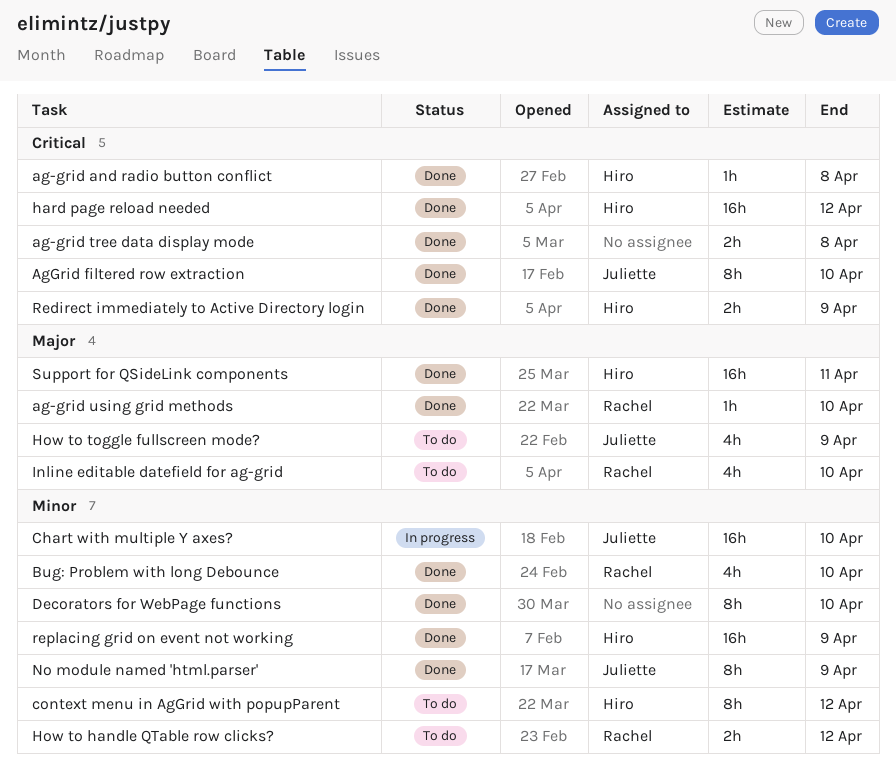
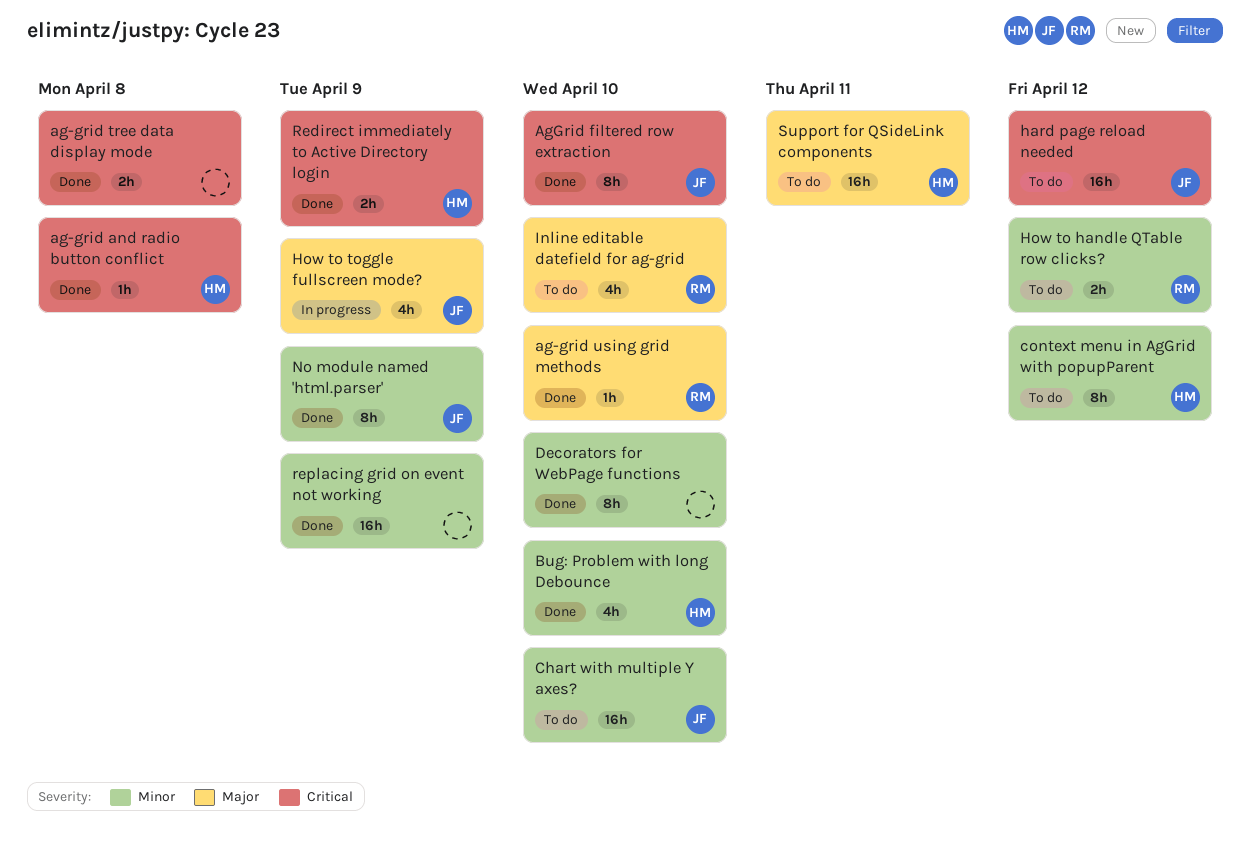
Bug: Problem with long Debounce, owner: Rachel -> Hiro
Chart with multiple Y axes?, status: In progress -> To do
hard page reload needed, status: Done -> To do
hard page reload needed, owner: Hiro -> Juliette
How to toggle fullscreen mode?, status: To do -> In progress
replacing grid on event not working, owner: Hiro -> none
Support for QSideLink components, status: Done -> To do

